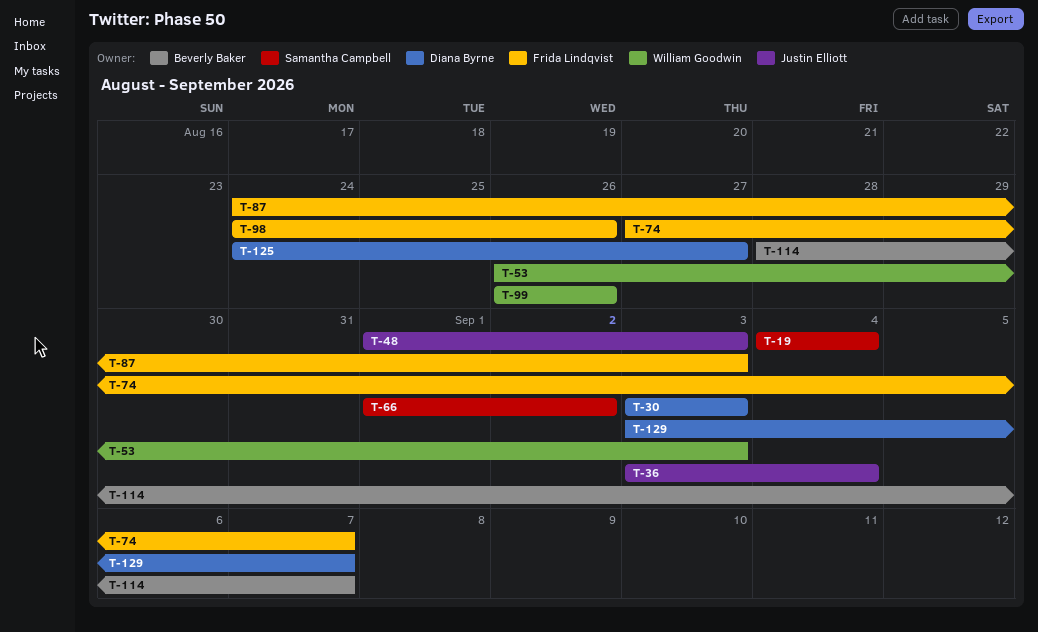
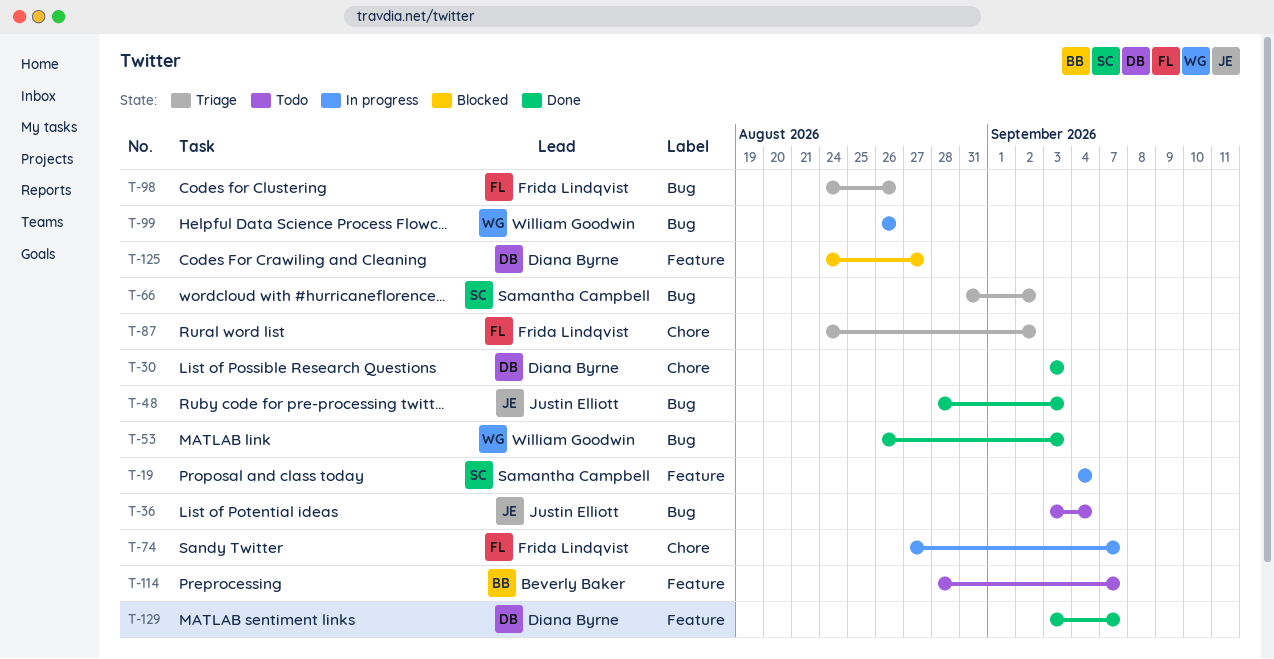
T-48, start: Sep 1 -> Aug 28
T-66, start: Sep 1 -> Aug 31
T-87, due: Sep 3 -> Sep 2

